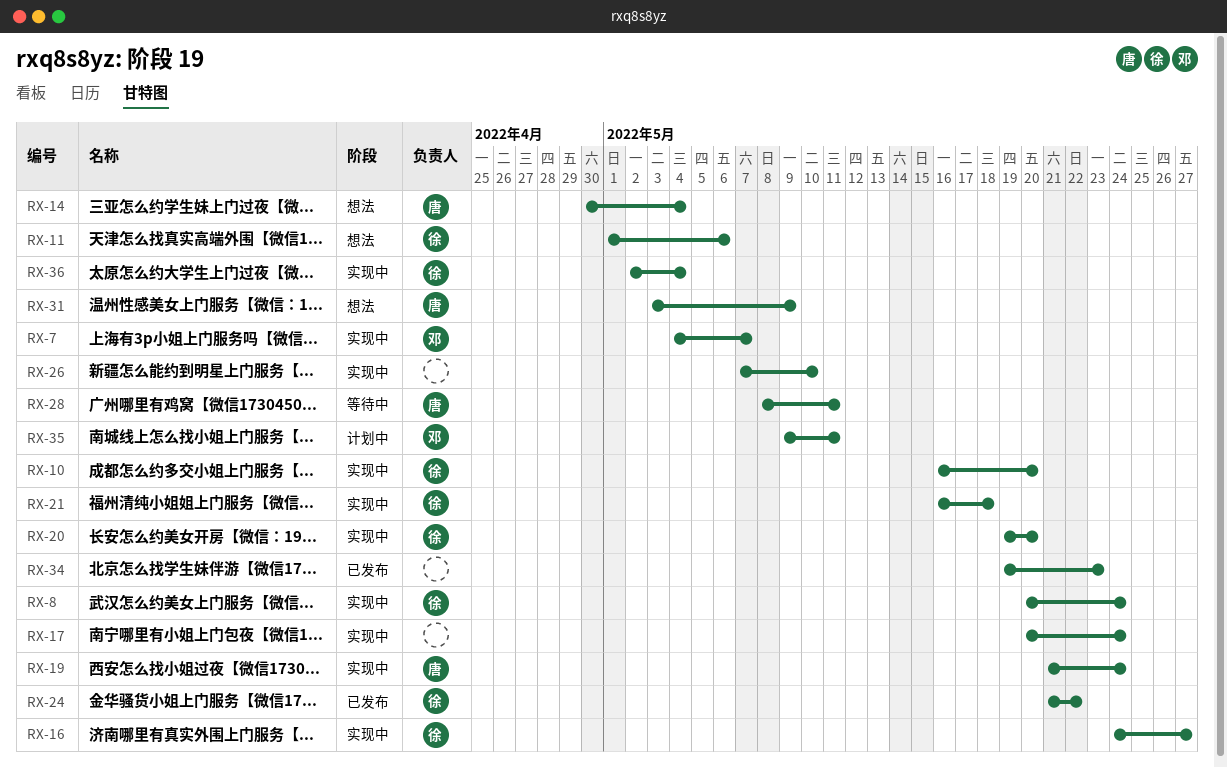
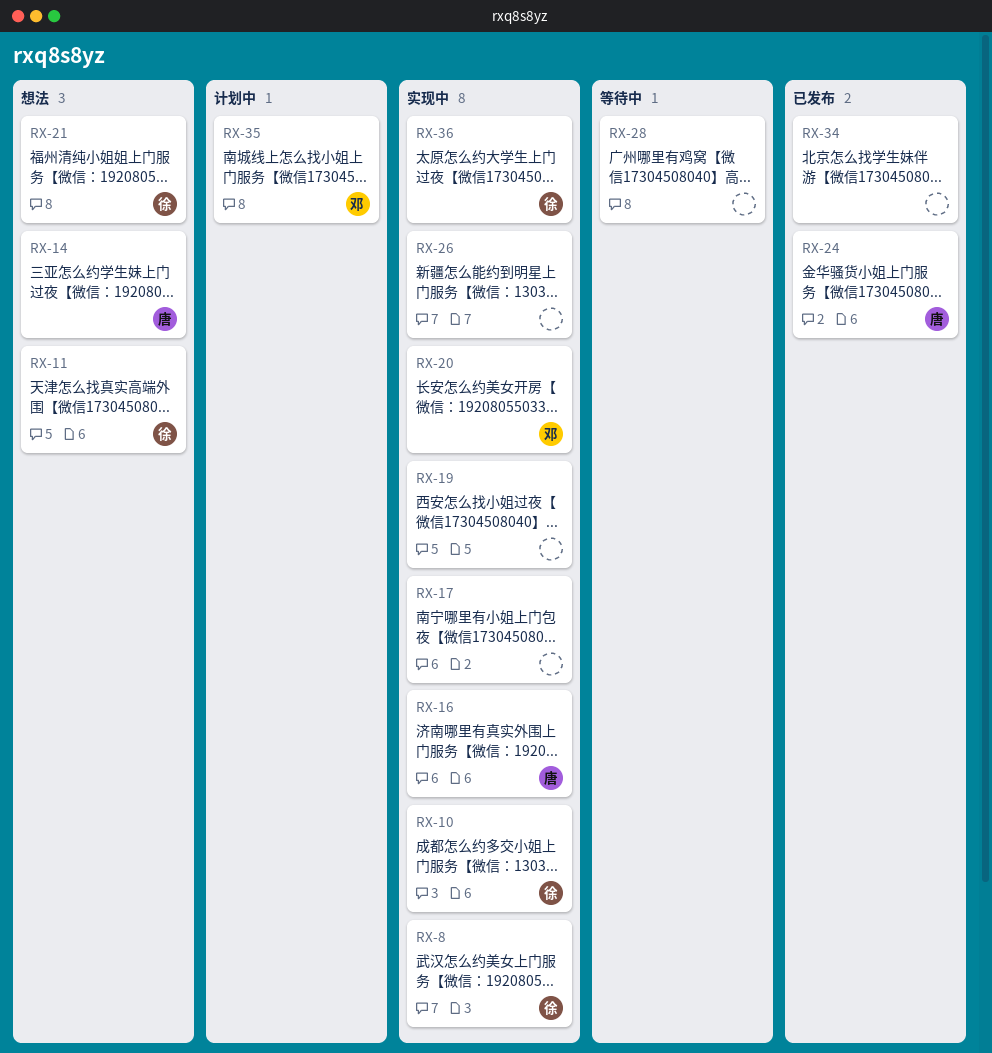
RX-7: present -> none
RX-16, owner: 徐 -> 唐
RX-19, owner: 唐 -> none
RX-20, owner: 徐 -> 邓
RX-21, status: 实现中 -> 想法
RX-24, owner: 徐 -> 唐
RX-28, owner: 唐 -> none
RX-31: present -> none

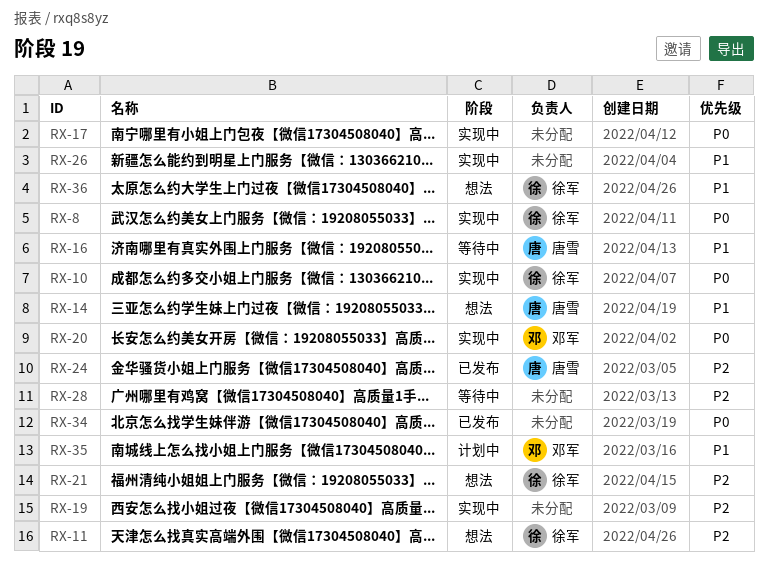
RX-16, status: 实现中 -> 等待中
RX-36, status: 实现中 -> 想法

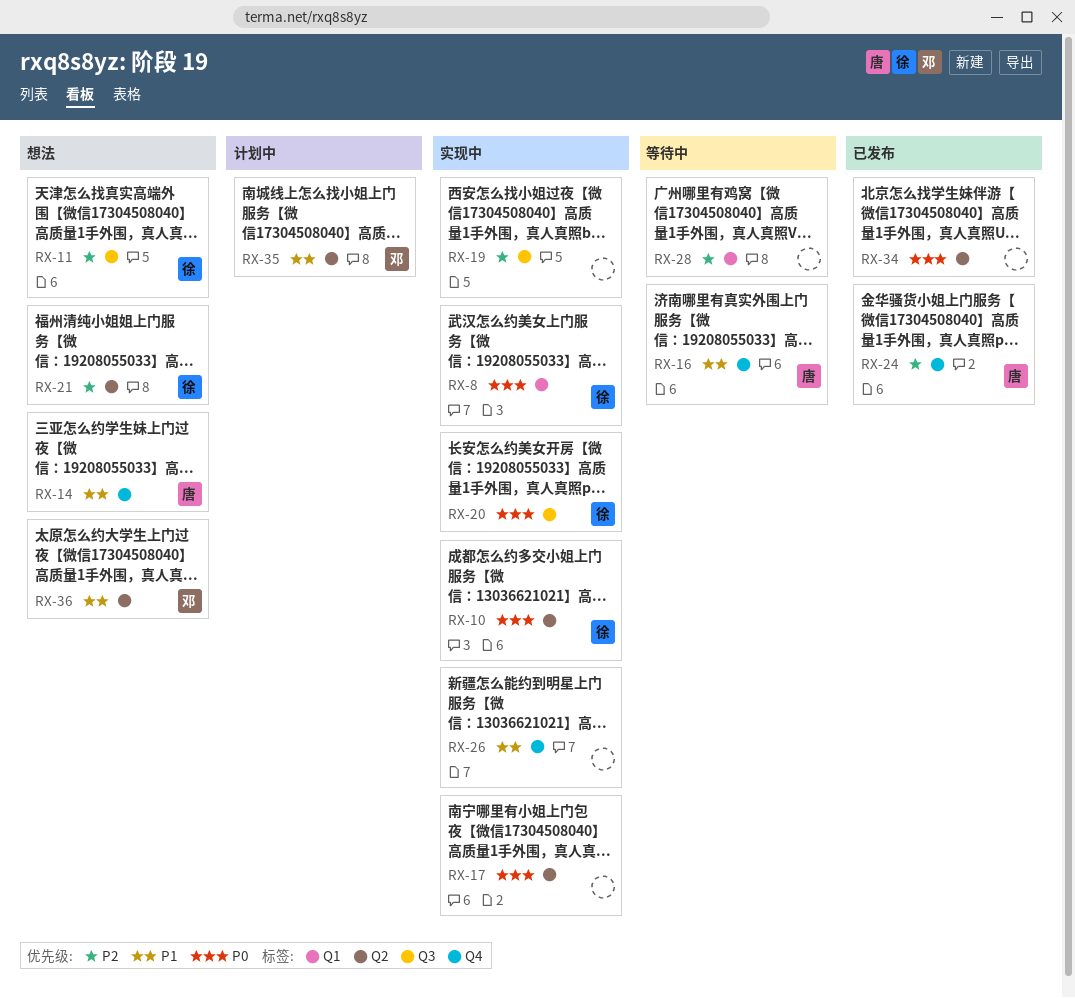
RX-20, owner: 邓军 -> 徐军
RX-36, owner: 徐军 -> 邓军

